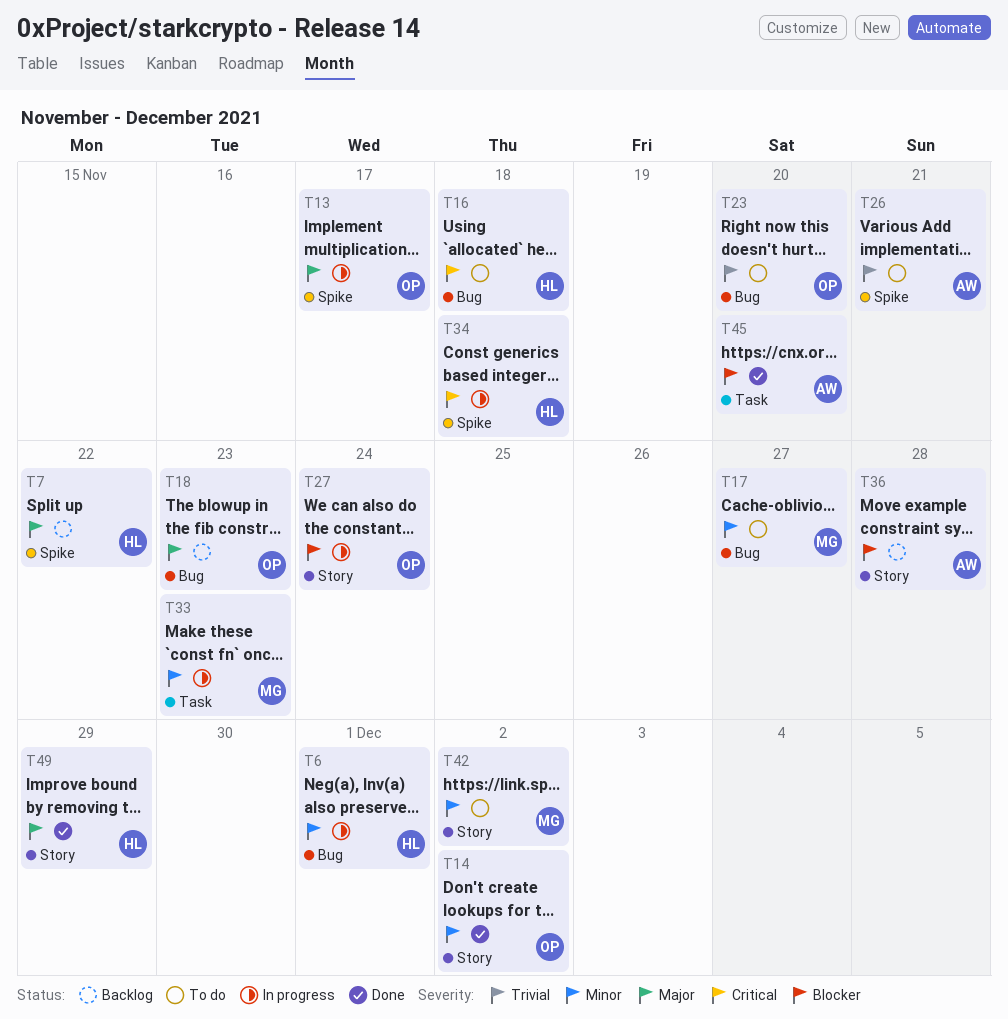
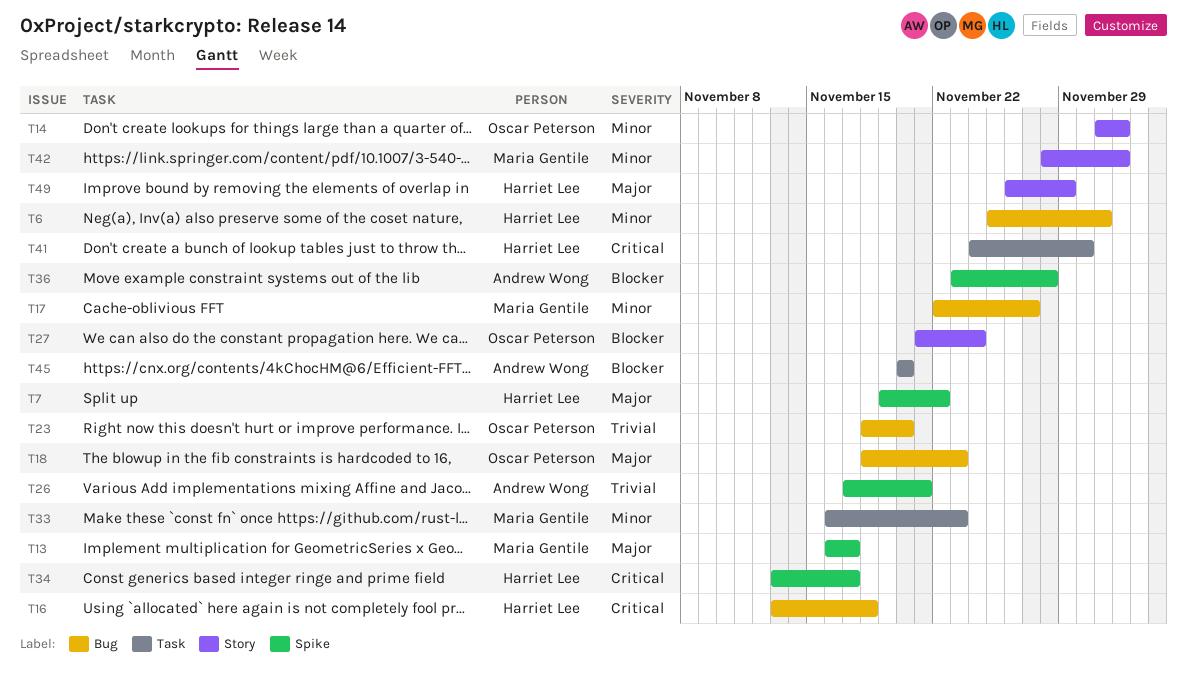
T13, owner: Oscar Peterson -> Maria Gentile
T34, due: Nov 18 -> Nov 17
T36, label: Story -> Spike
T41: none -> present

